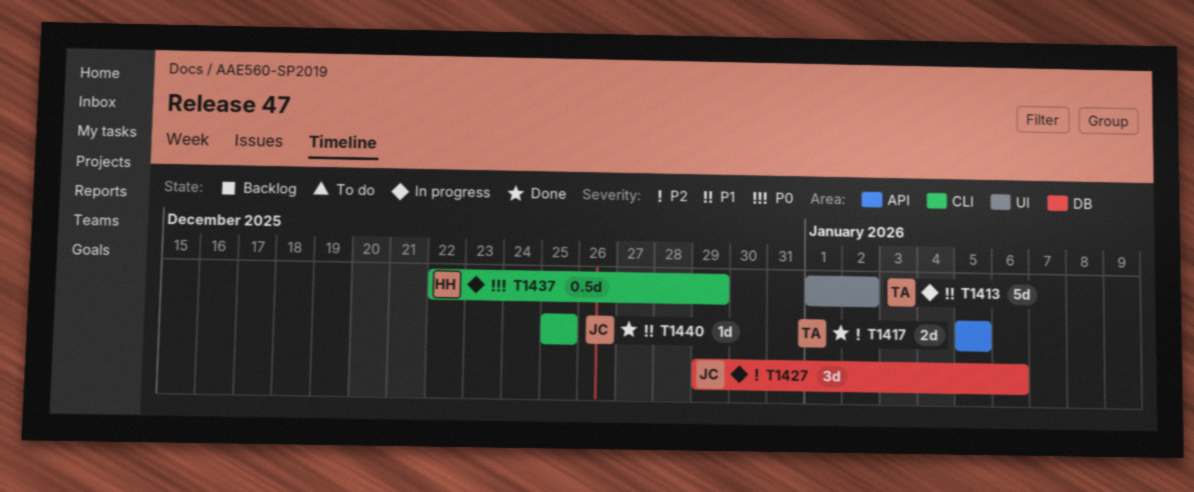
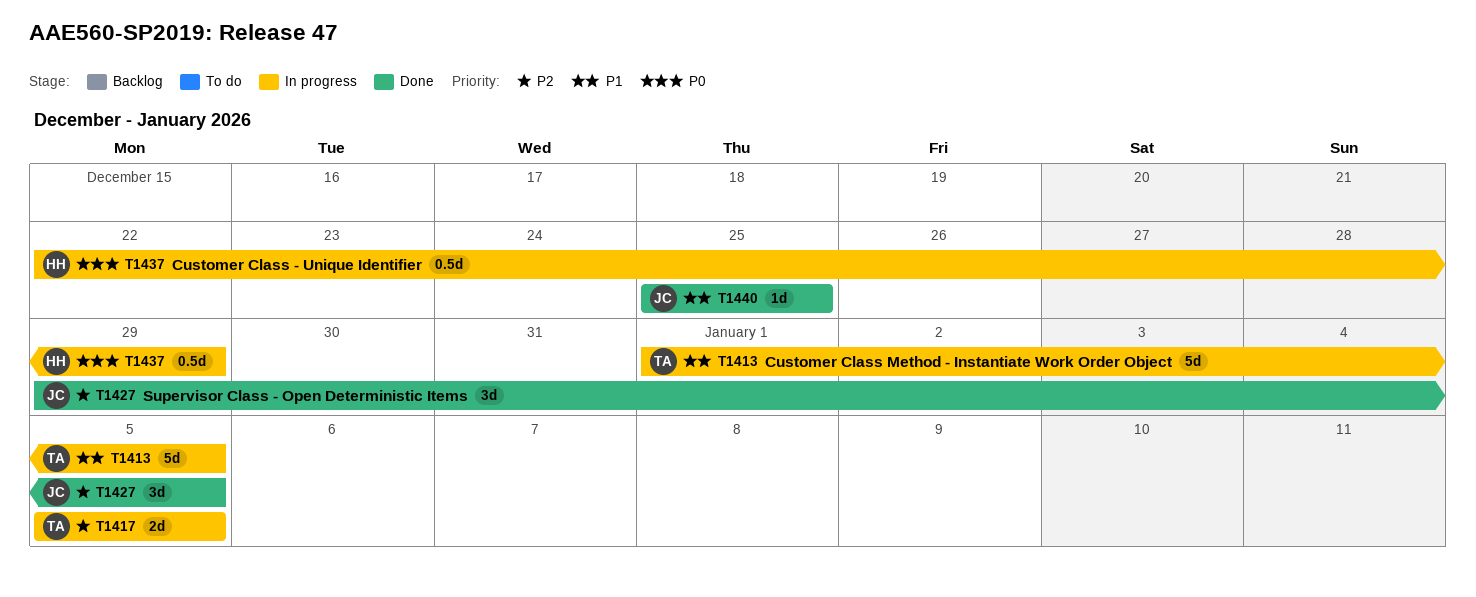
T1413, due: Jan 2 -> Jan 5
T1417, status: Done -> In progress
T1427, status: In progress -> Done
T1427, due: Jan 6 -> Jan 5

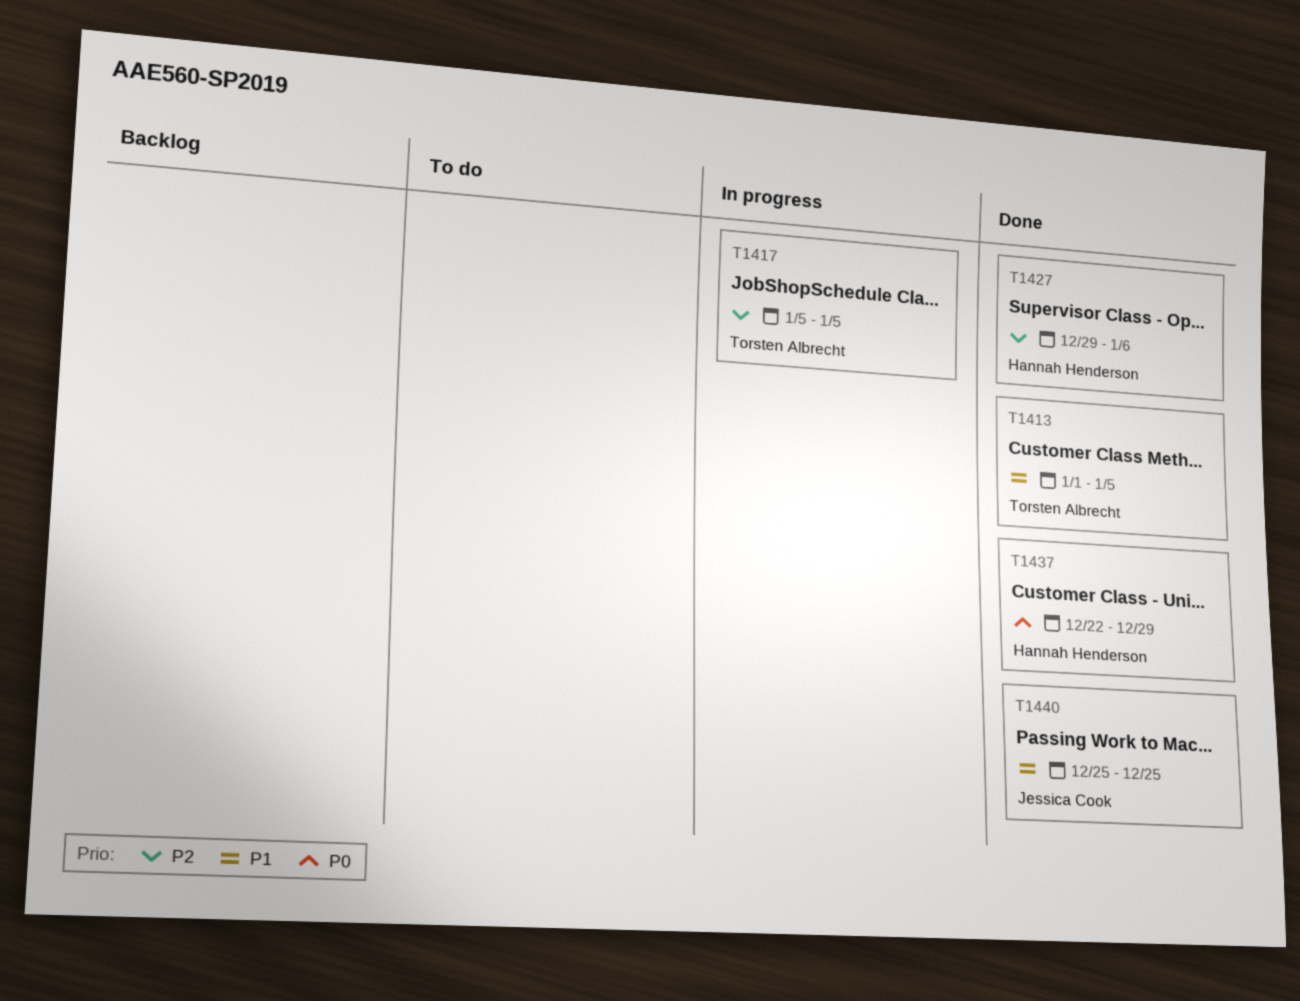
T1413, status: In progress -> Done
T1427, owner: Jessica Cook -> Hannah Henderson
T1427, due: Jan 5 -> Jan 6
T1437, status: In progress -> Done

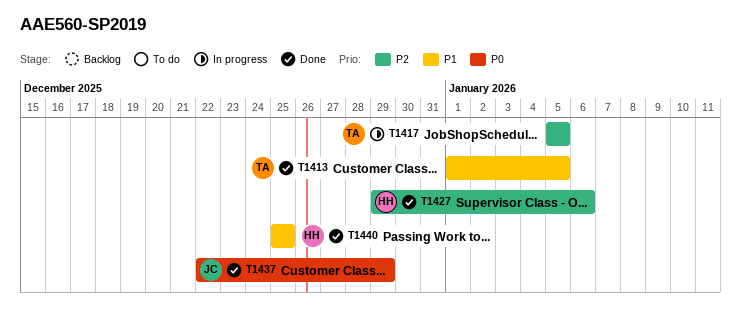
T1437, owner: Hannah Henderson -> Jessica Cook
T1440, owner: Jessica Cook -> Hannah Henderson

